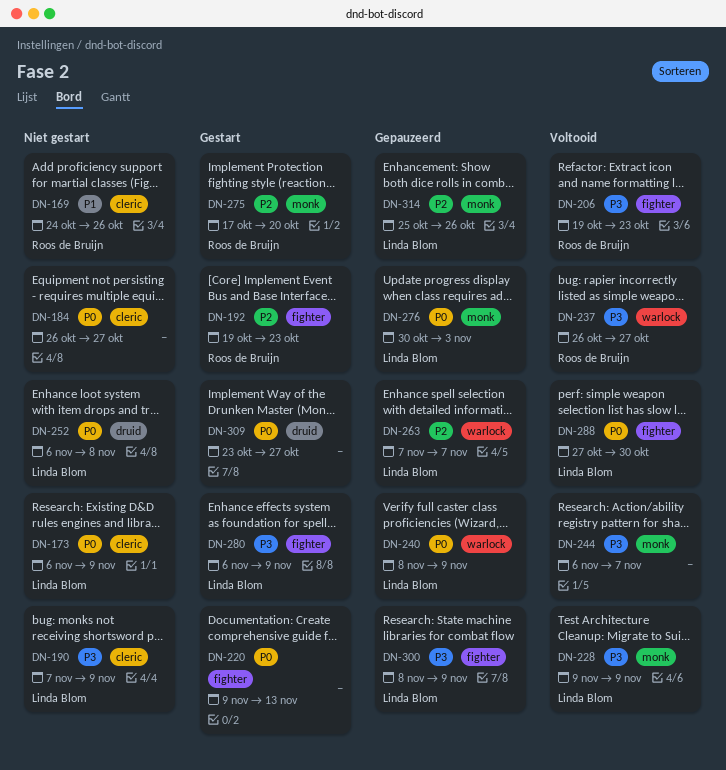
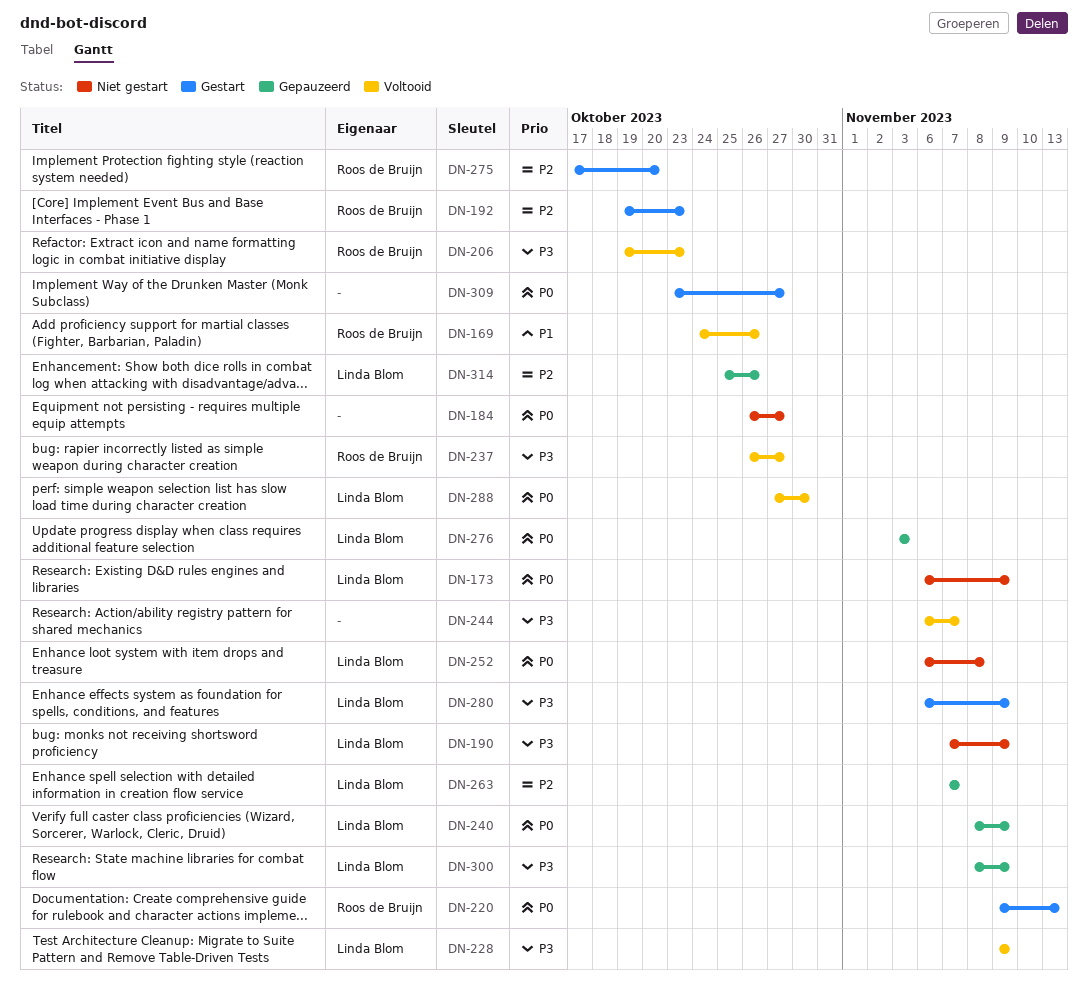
DN-169, status: Niet gestart -> Voltooid
DN-220, owner: none -> Roos de Bruijn
DN-276, start: Oct 30 -> Nov 3

